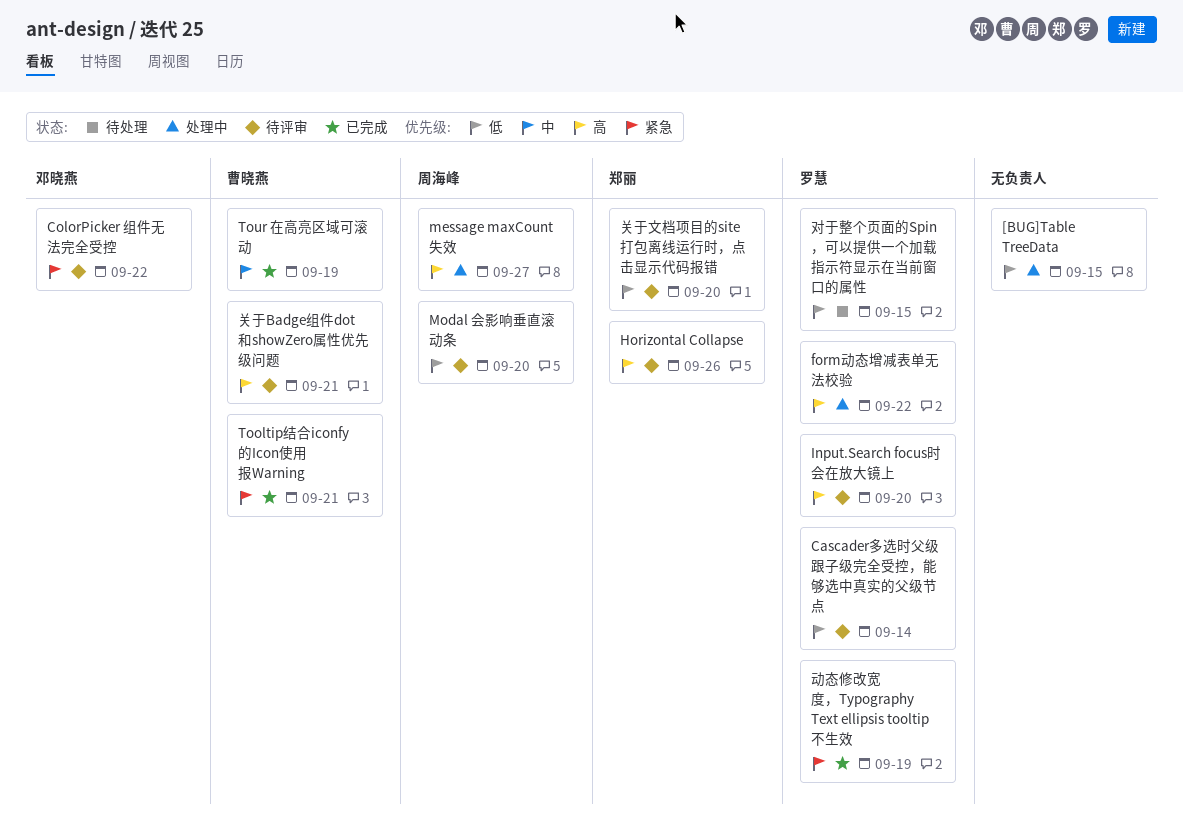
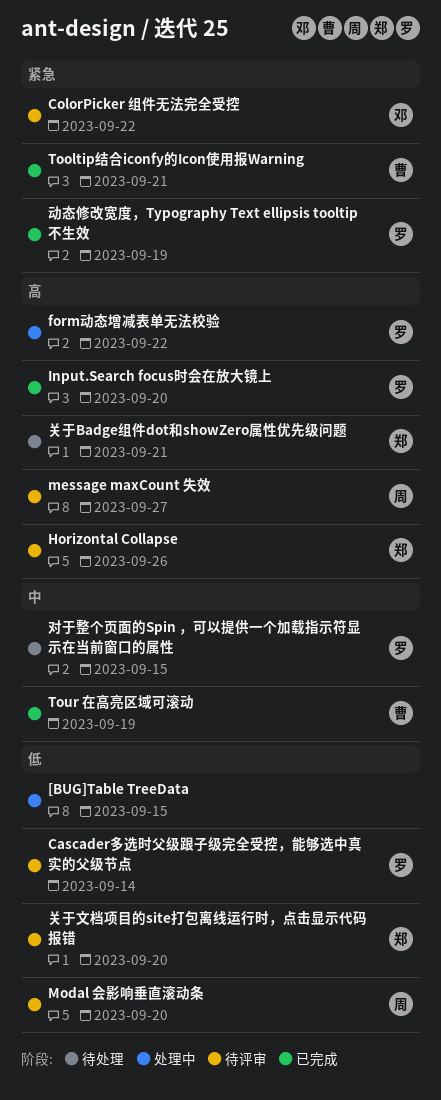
Input.Search focus时会在放大镜上, status: 待评审 -> 已完成
message maxCount 失效, status: 处理中 -> 待评审
关于Badge组件dot和showZero属性优先级问题, status: 待评审 -> 待处理
关于Badge组件dot和showZero属性优先级问题, owner: 曹晓燕 -> 郑丽
对于整个页面的Spin ，可以提供一个加载指示符显示在当前窗口的属性, priority: 低 -> 中

